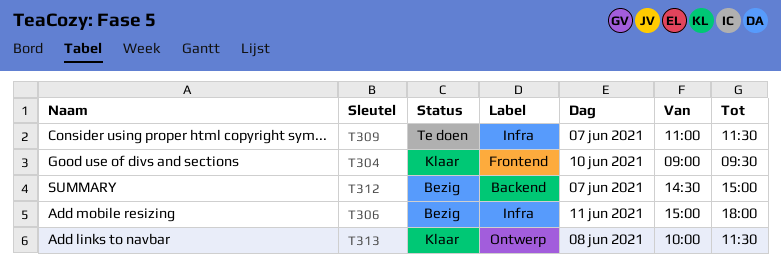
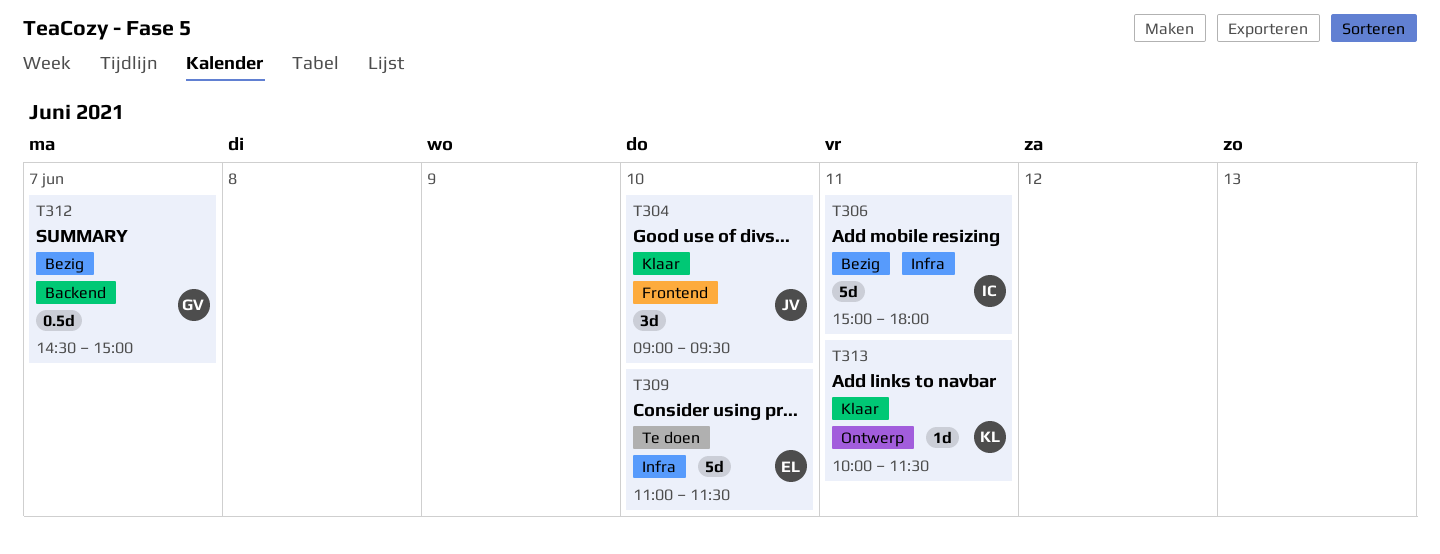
T309, day: Jun 7 -> Jun 10
T313, day: Jun 8 -> Jun 11

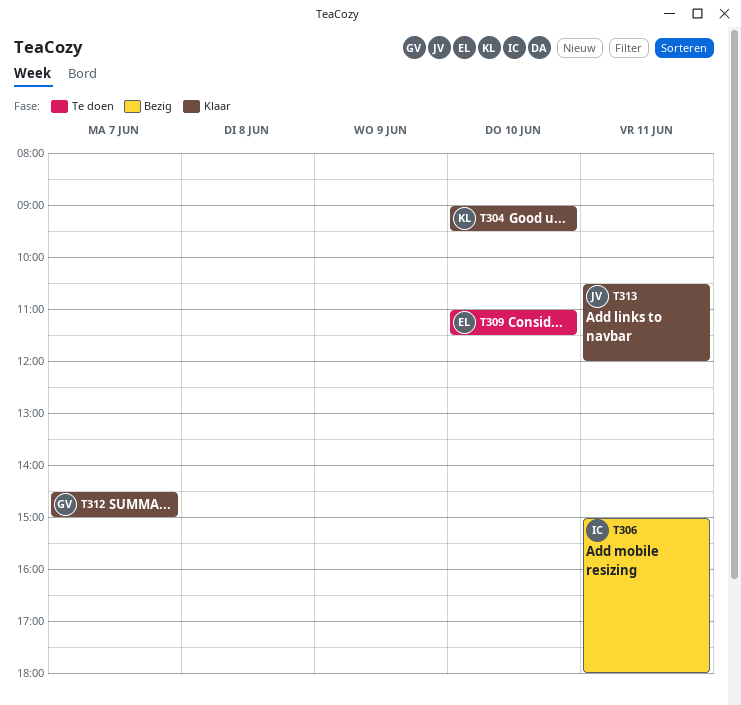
T304, owner: JV -> KL
T312, status: Bezig -> Klaar
T313, owner: KL -> JV
T313, begins: 10:00 -> 10:30
T313, ends: 11:30 -> 12:00

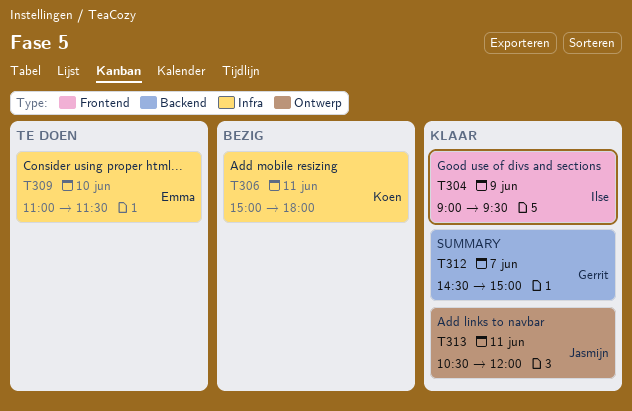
T304, owner: Koen -> Ilse
T304, day: Jun 10 -> Jun 9
T306, owner: Ilse -> Koen

